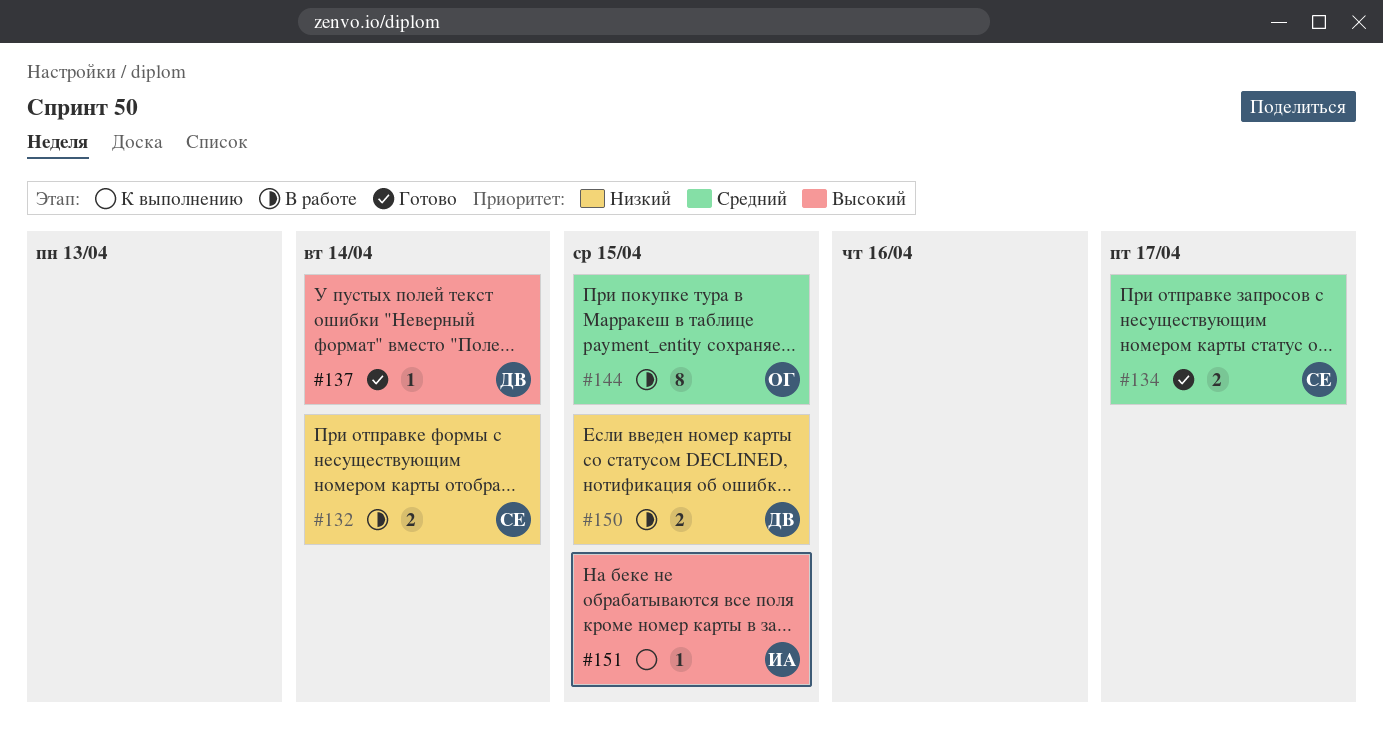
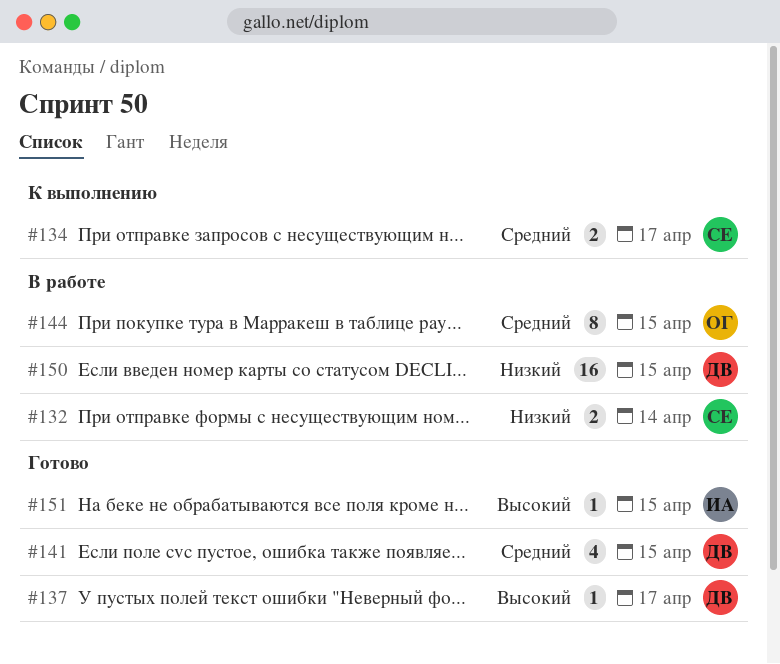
#134, status: Готово -> К выполнению
#137, due: Apr 14 -> Apr 17
#141: none -> present
#150, estimate: 2 -> 16
#151, status: К выполнению -> Готово

